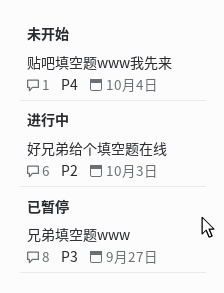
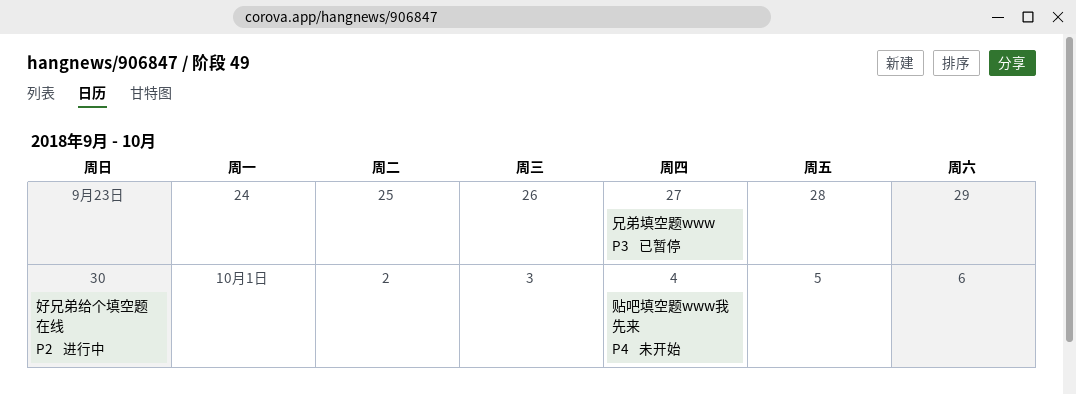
好兄弟给个填空题在线, due: Oct 3 -> Sep 30

